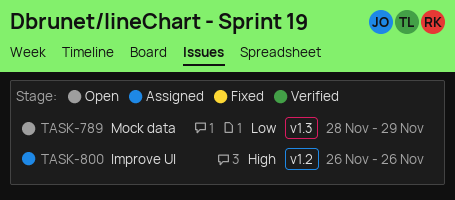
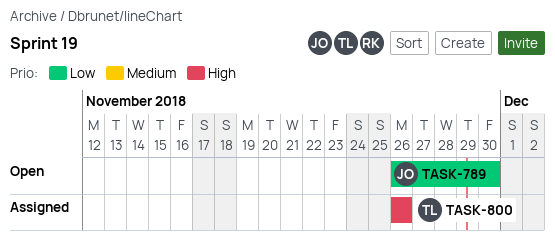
TASK-789, start: Nov 28 -> Nov 26
TASK-789, due: Nov 29 -> Nov 30

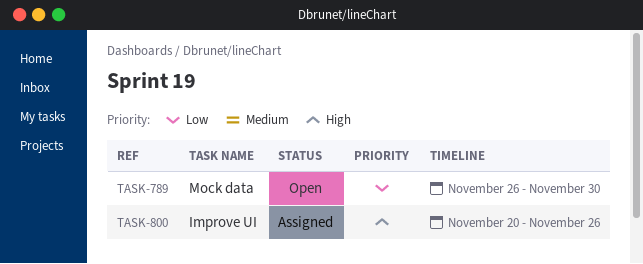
TASK-800, start: Nov 26 -> Nov 20

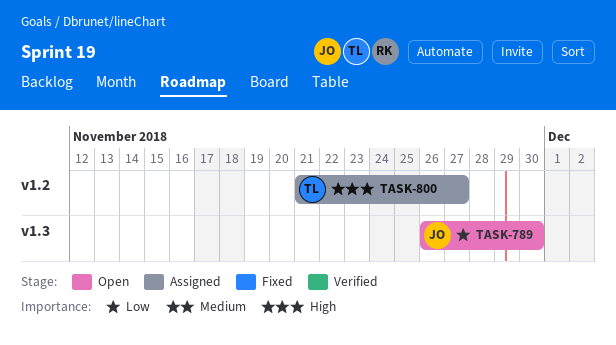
TASK-800, start: Nov 20 -> Nov 21
TASK-800, due: Nov 26 -> Nov 27

